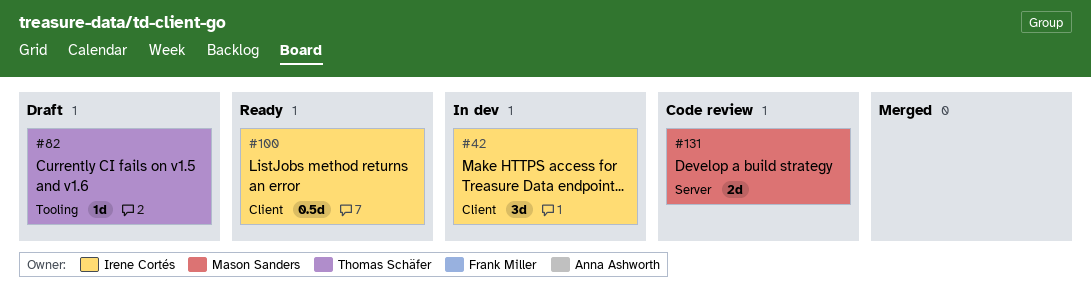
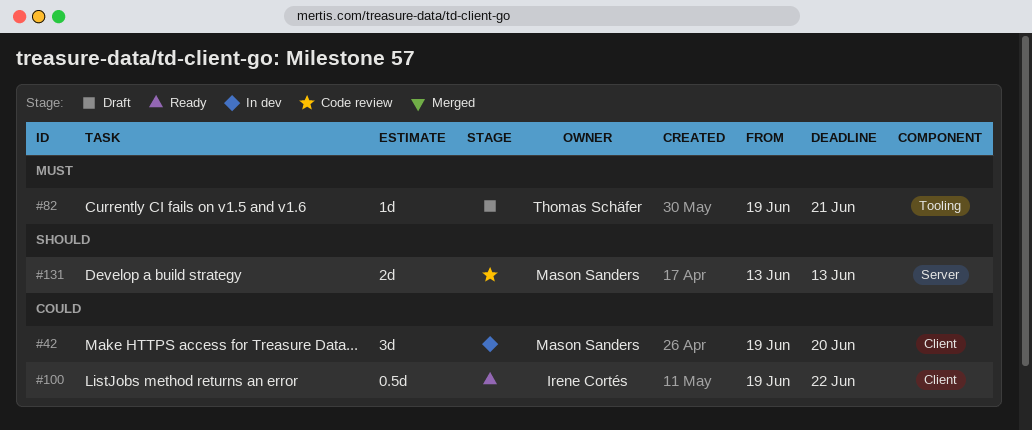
#42, owner: Irene Cortés -> Mason Sanders

